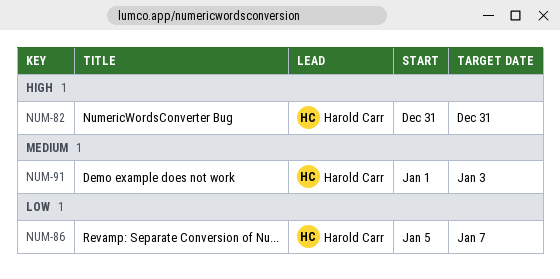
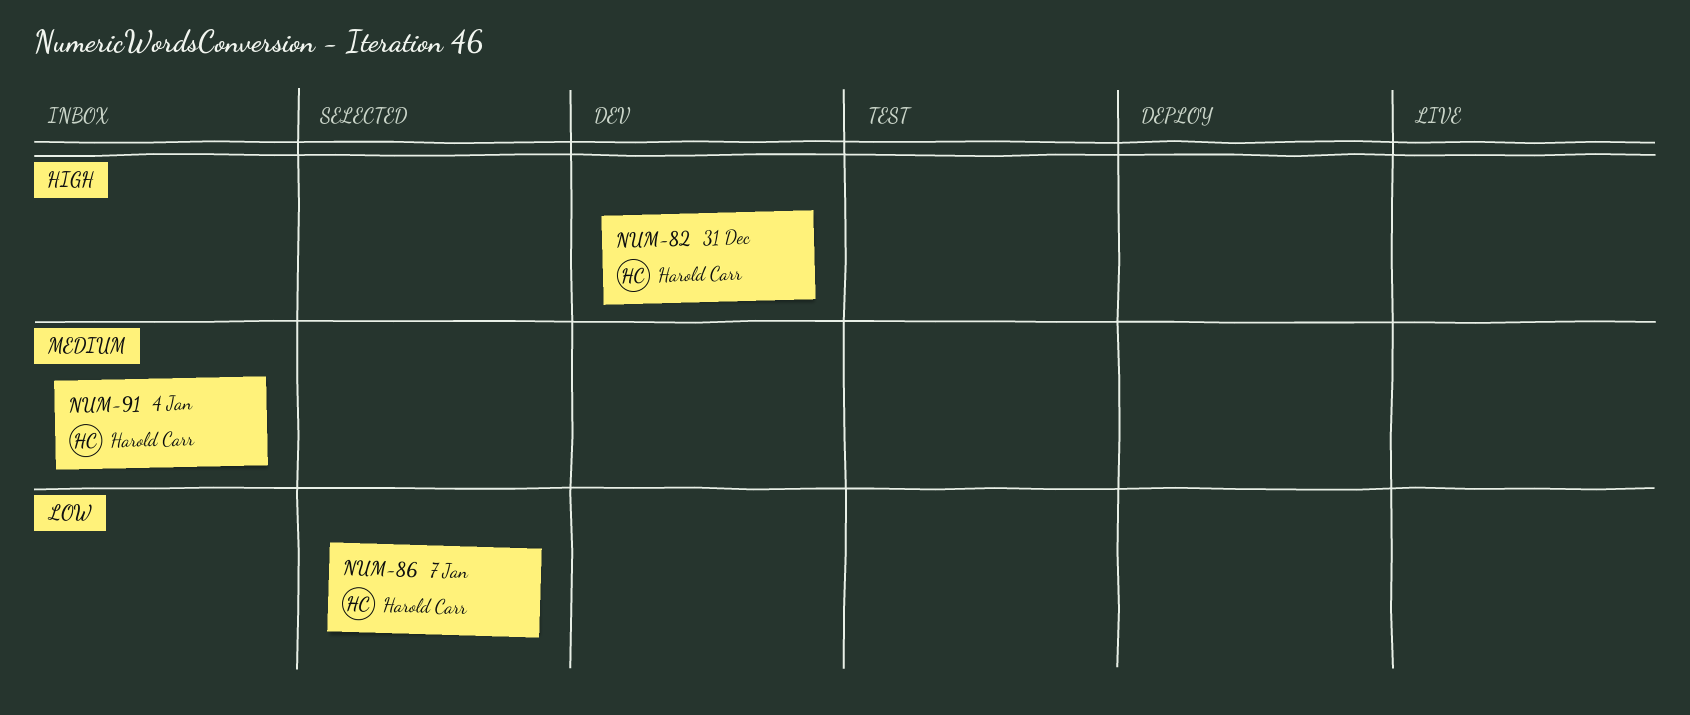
NUM-91, due: Jan 3 -> Jan 4

